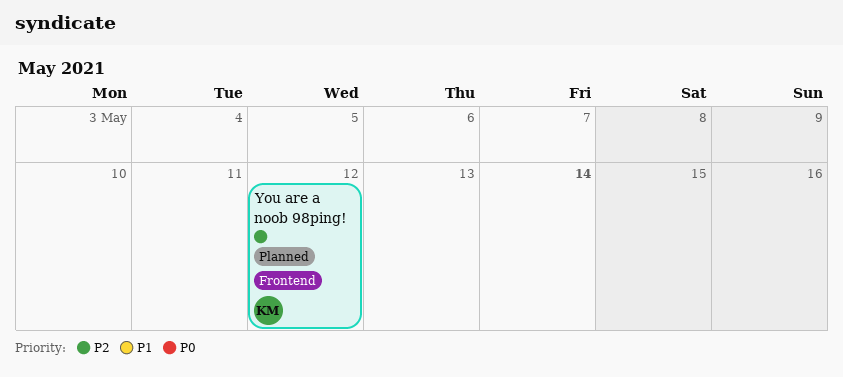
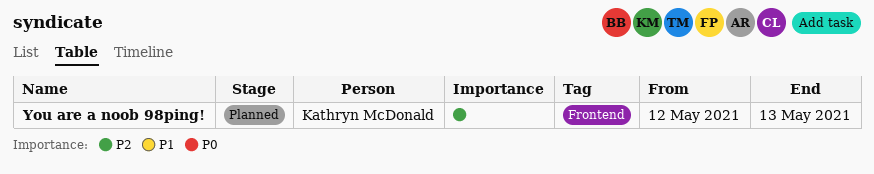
You are a noob 98ping!, due: May 12 -> May 13

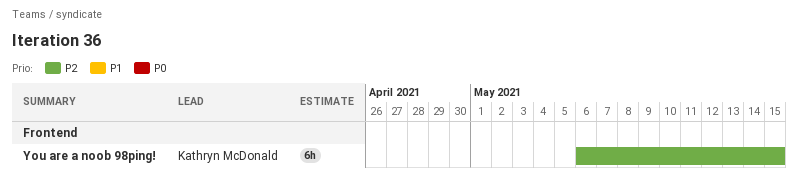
You are a noob 98ping!, start: May 12 -> May 6
You are a noob 98ping!, due: May 13 -> May 15

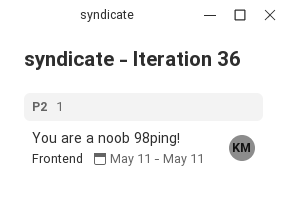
You are a noob 98ping!, start: May 6 -> May 11
You are a noob 98ping!, due: May 15 -> May 11

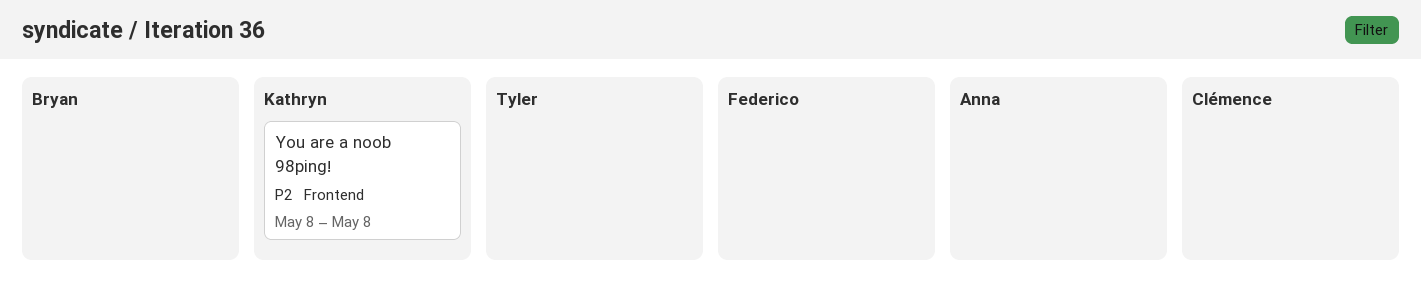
You are a noob 98ping!, start: May 11 -> May 8
You are a noob 98ping!, due: May 11 -> May 8

